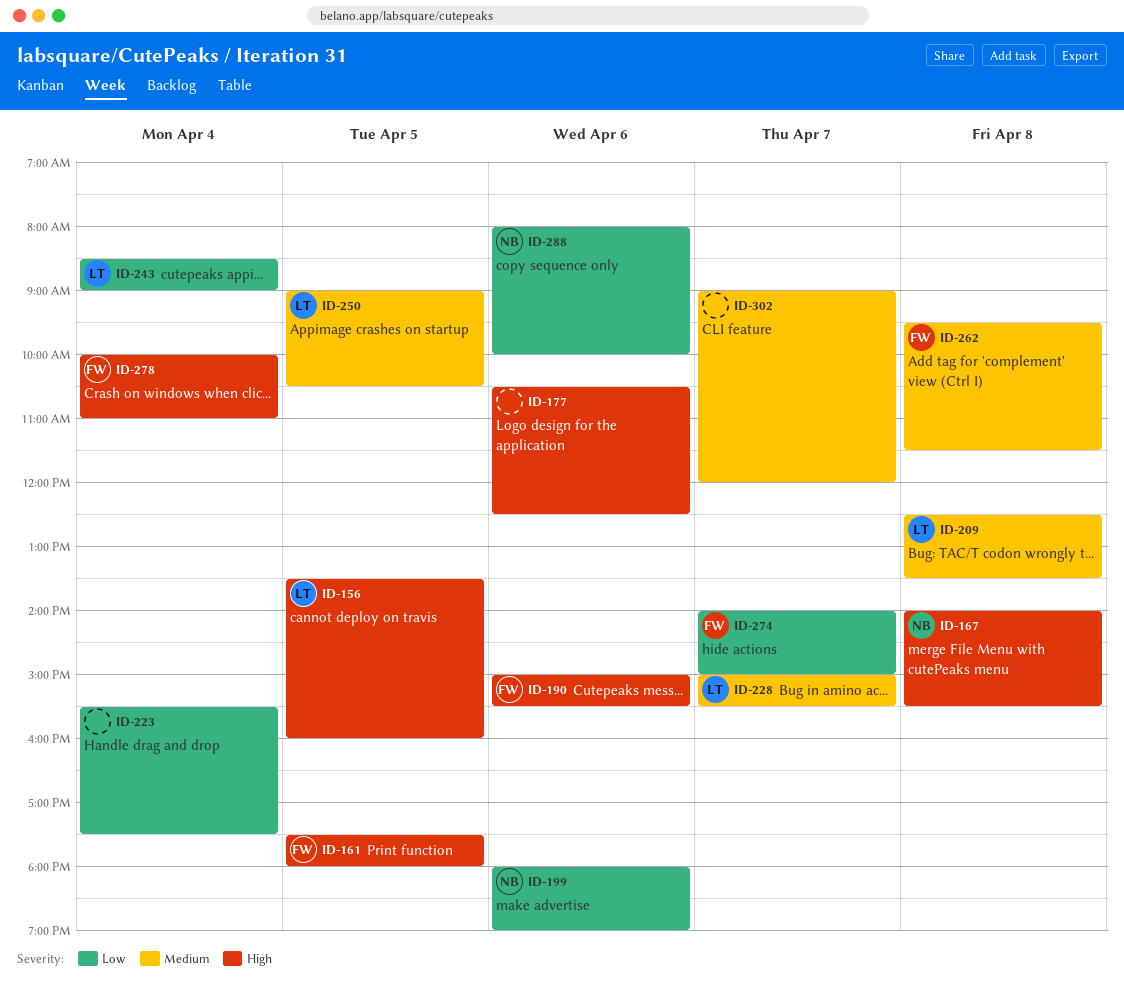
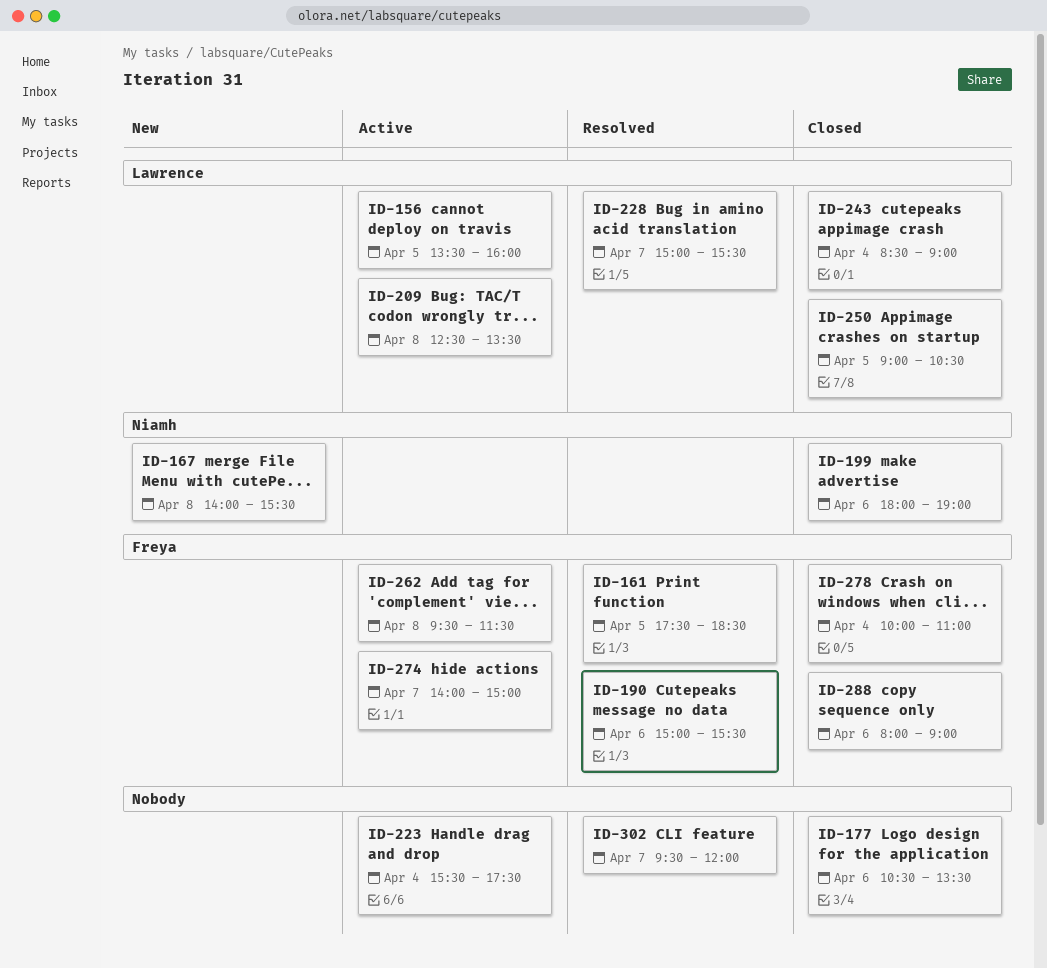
ID-161, ends: 18:00 -> 18:30
ID-177, ends: 12:30 -> 13:30
ID-288, owner: Niamh -> Freya
ID-288, ends: 10:00 -> 09:00
ID-302, begins: 09:00 -> 09:30

